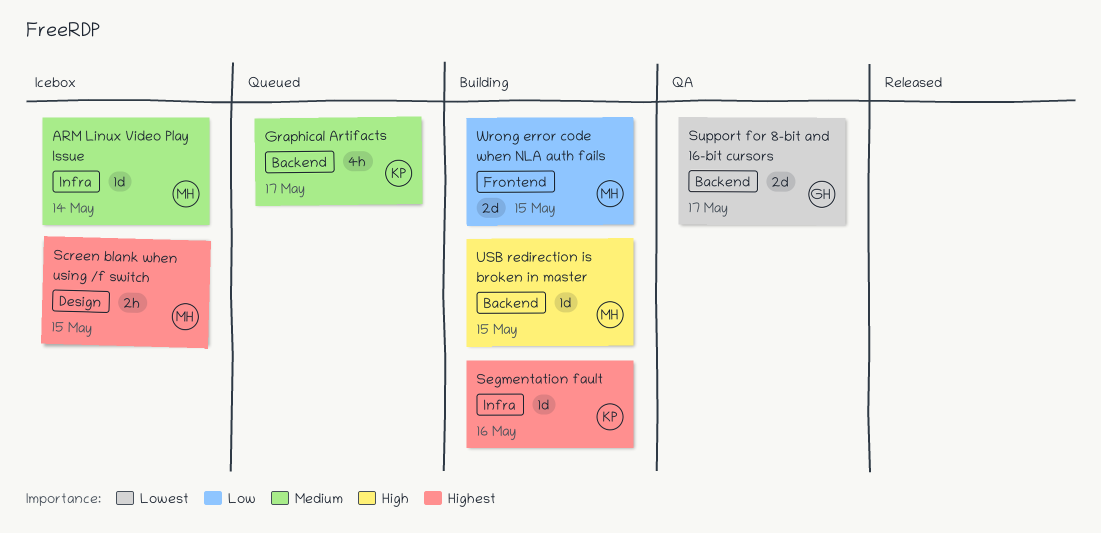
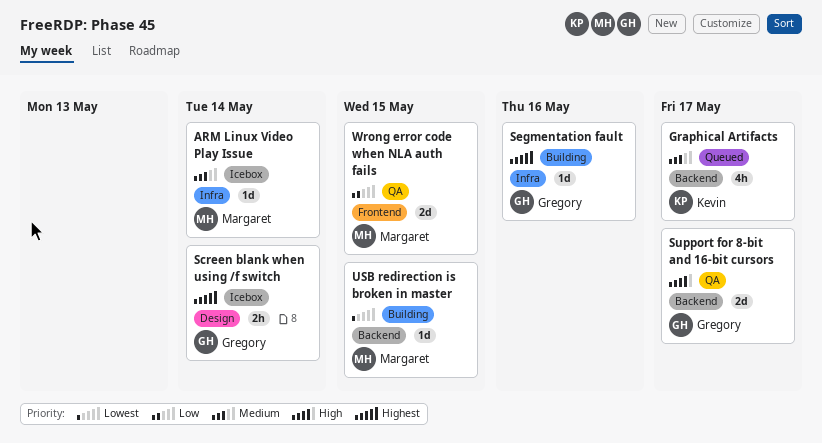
Screen blank when using /f switch, owner: Margaret -> Gregory
Screen blank when using /f switch, due: May 15 -> May 14
Segmentation fault, owner: Kevin -> Gregory
Support for 8-bit and 16-bit cursors, priority: Lowest -> High
USB redirection is broken in master, priority: High -> Lowest
Wrong error code when NLA auth fails, status: Building -> QA

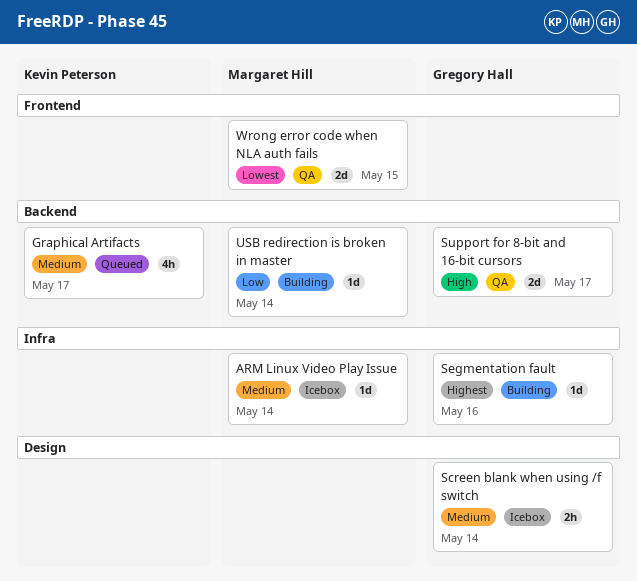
Screen blank when using /f switch, priority: Highest -> Medium
USB redirection is broken in master, priority: Lowest -> Low
USB redirection is broken in master, due: May 15 -> May 14
Wrong error code when NLA auth fails, priority: Low -> Lowest

